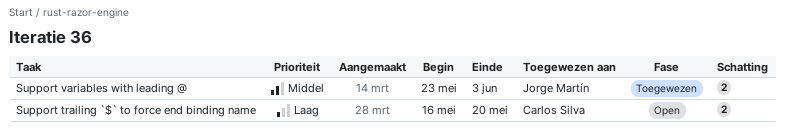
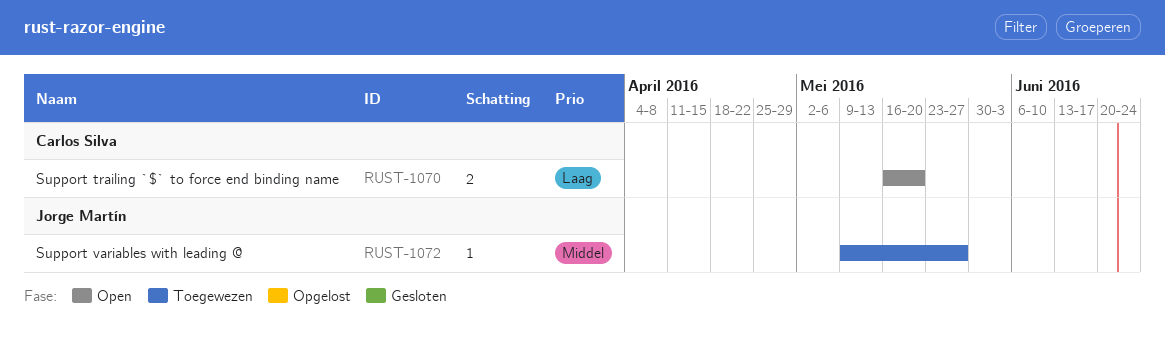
Support variables with leading @, estimate: 2 -> 1
Support variables with leading @, start: May 23 -> May 9
Support variables with leading @, due: Jun 3 -> May 27

